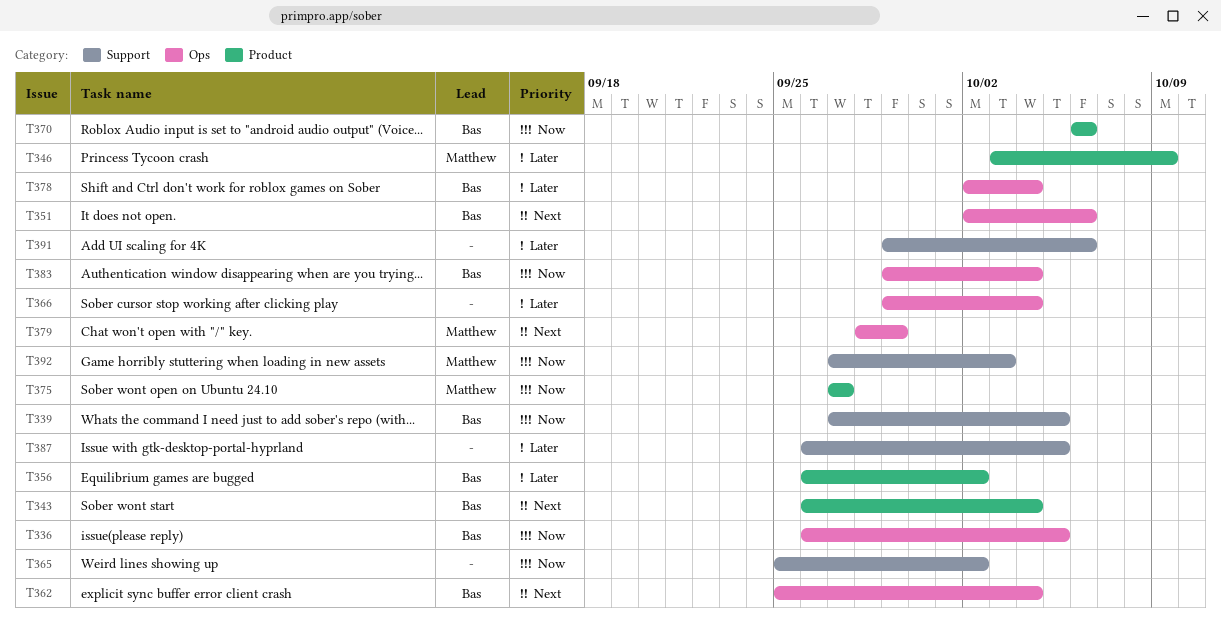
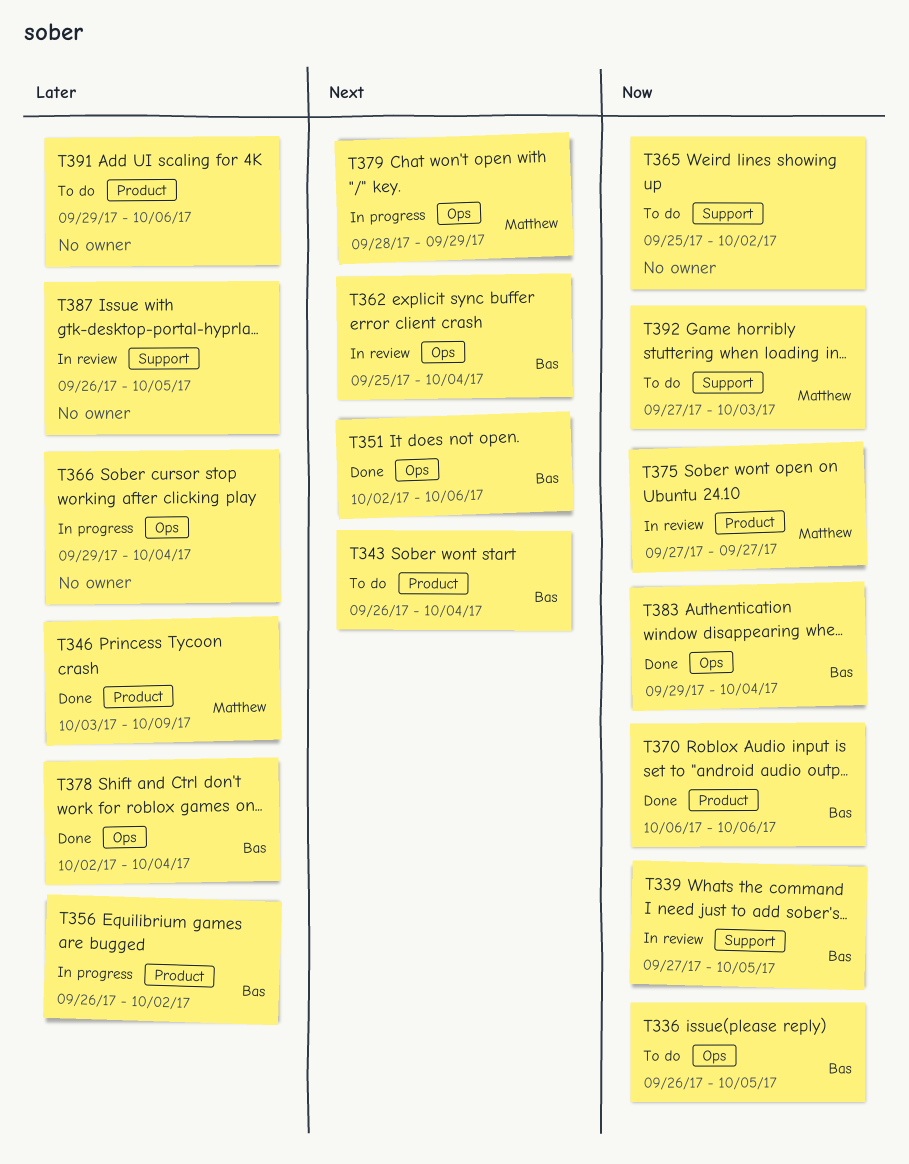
T391, label: Support -> Product

